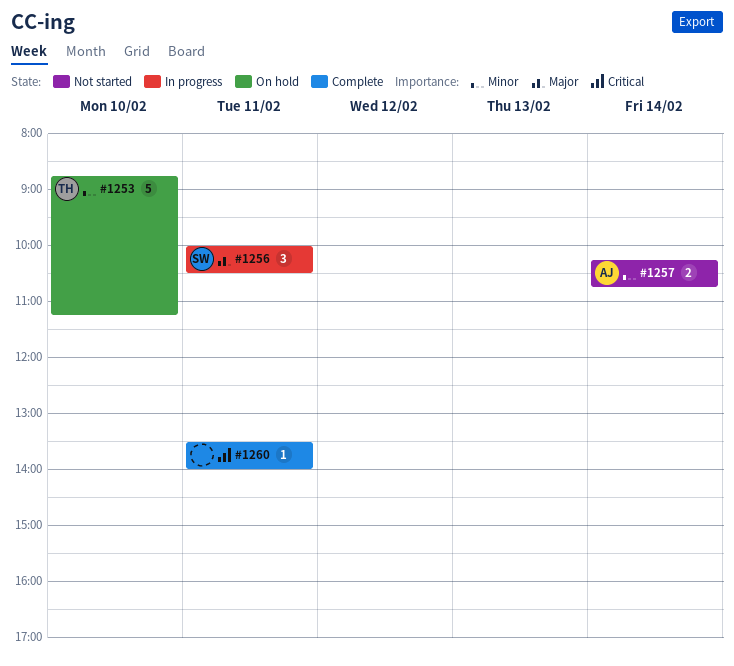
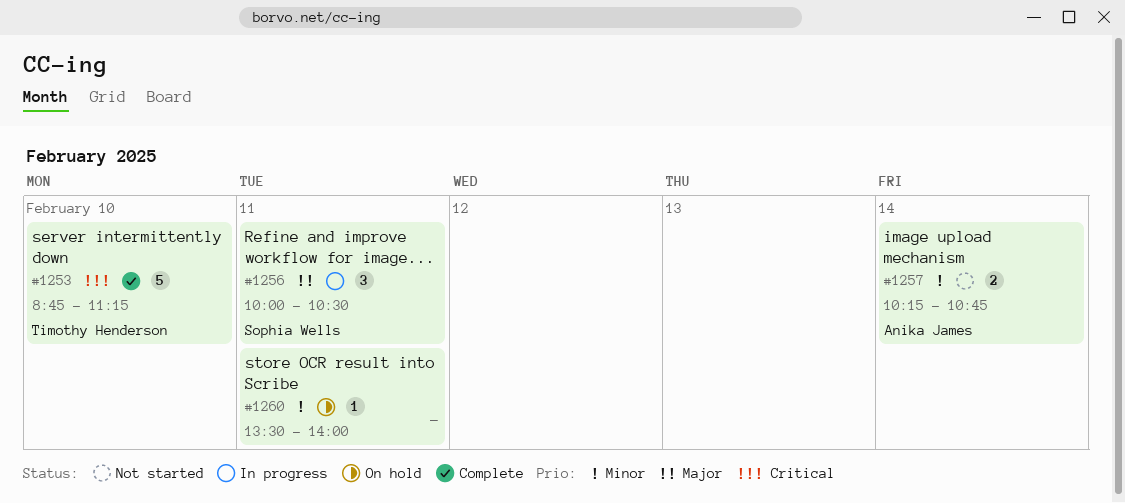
#1253, status: On hold -> Complete
#1253, priority: Minor -> Critical
#1260, status: Complete -> On hold
#1260, priority: Critical -> Minor

